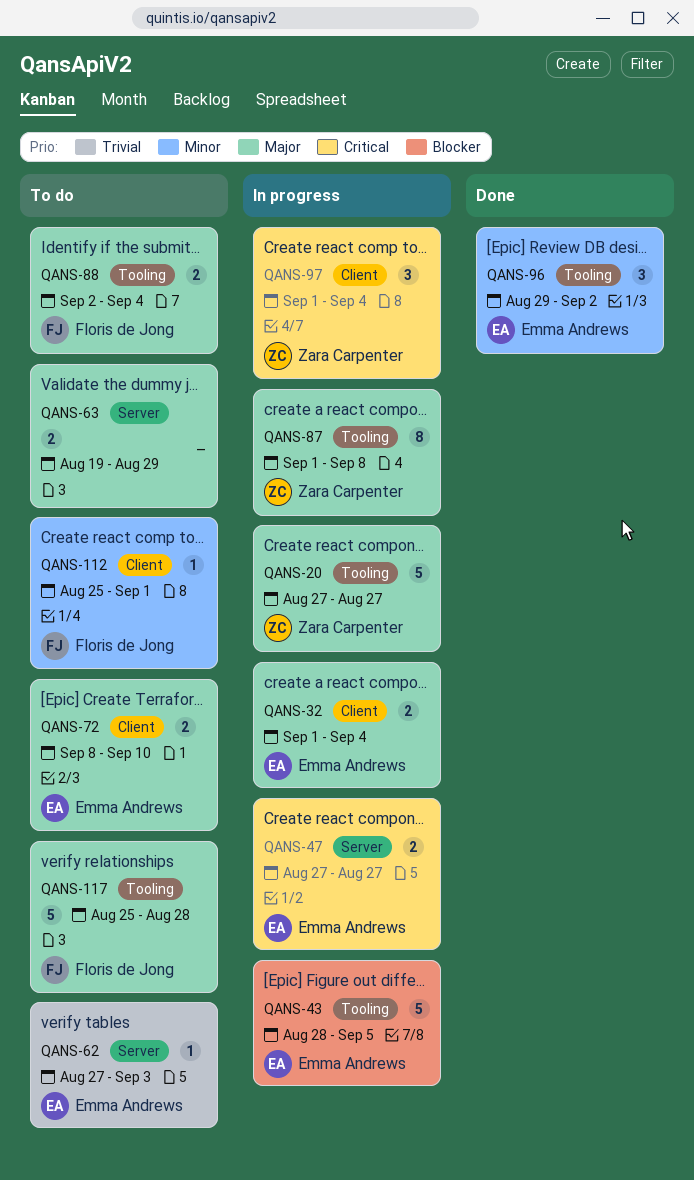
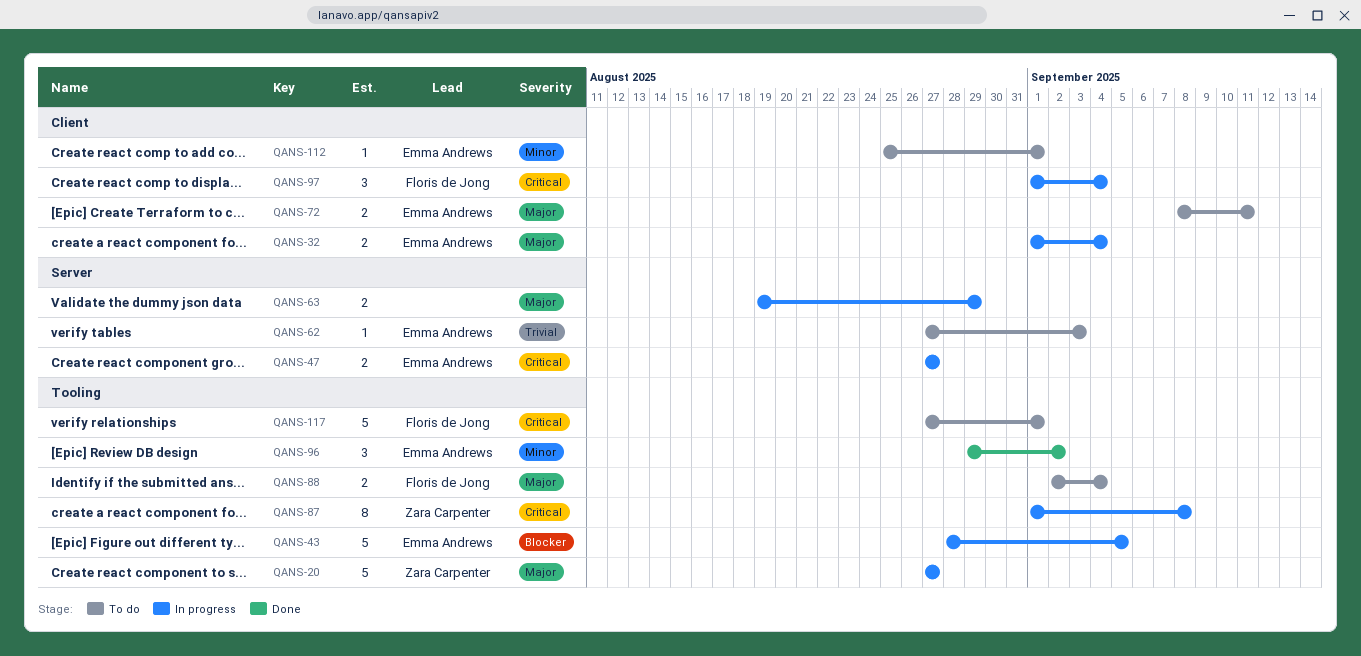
QANS-63, status: To do -> In progress
QANS-72, due: Sep 10 -> Sep 11
QANS-87, priority: Major -> Critical
QANS-97, owner: Zara Carpenter -> Floris de Jong
QANS-112, owner: Floris de Jong -> Emma Andrews
QANS-117, priority: Major -> Critical
QANS-117, start: Aug 25 -> Aug 27
QANS-117, due: Aug 28 -> Sep 1

